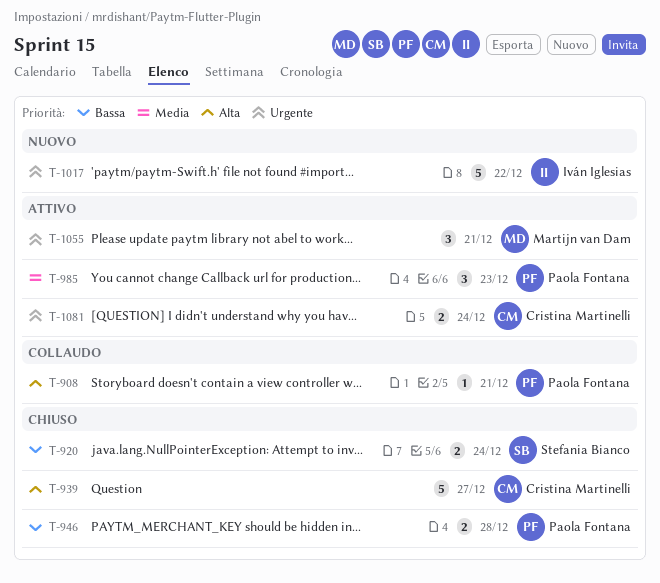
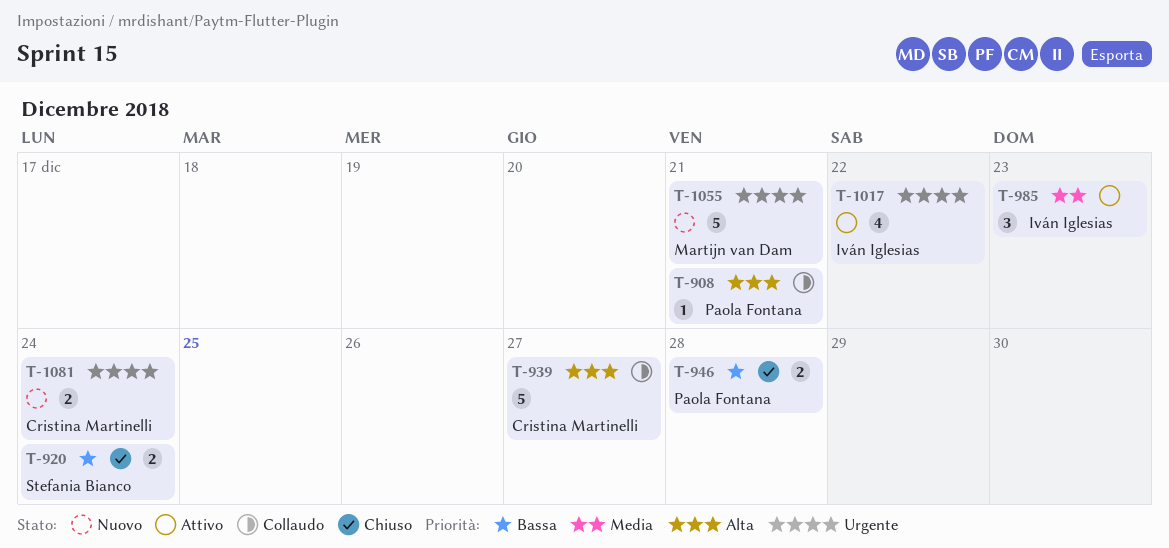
T-939, status: Chiuso -> Collaudo
T-985, owner: Paola Fontana -> Iván Iglesias
T-1017, status: Nuovo -> Attivo
T-1017, estimate: 5 -> 4
T-1055, status: Attivo -> Nuovo
T-1055, estimate: 3 -> 5
T-1081, status: Attivo -> Nuovo

